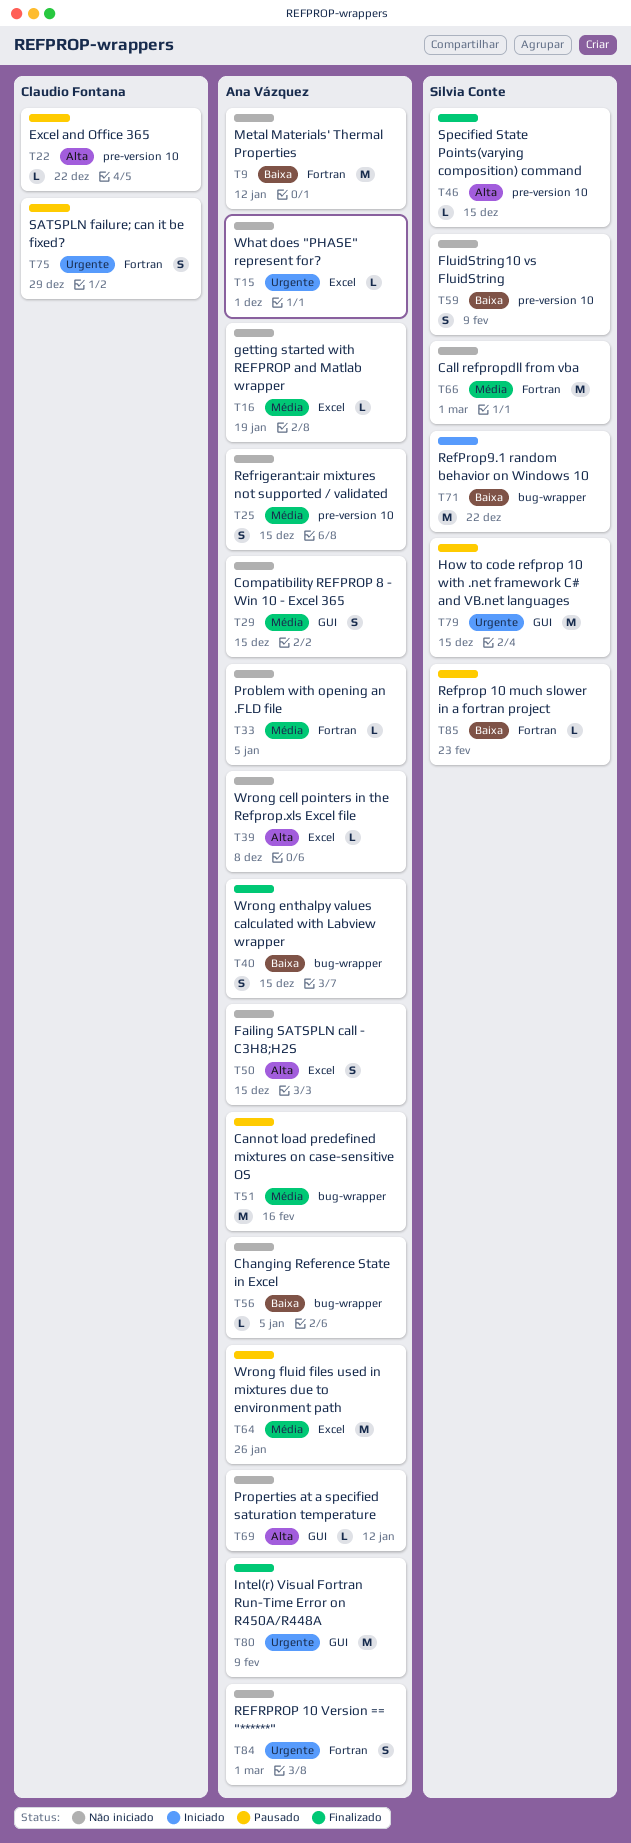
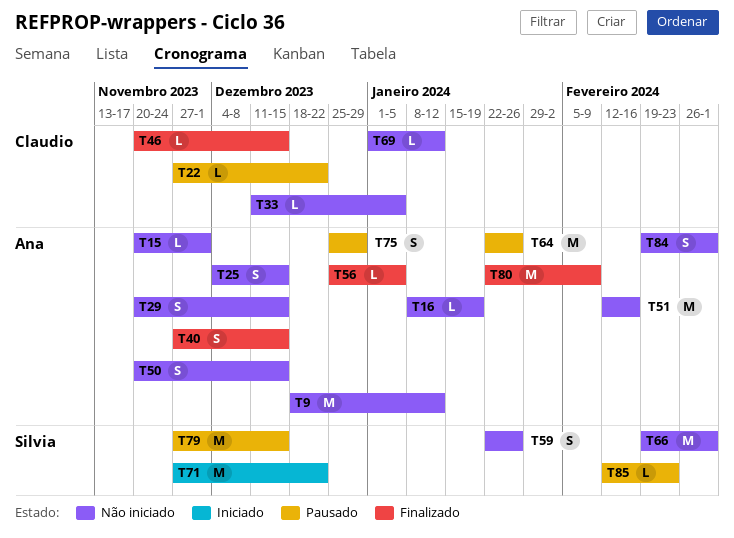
T33, owner: Ana Vázquez -> Claudio Fontana
T39: present -> none
T46, owner: Silvia Conte -> Claudio Fontana
T51, status: Pausado -> Não iniciado
T56, status: Não iniciado -> Finalizado
T59, due: Feb 9 -> Jan 26
T69, owner: Ana Vázquez -> Claudio Fontana
T75, owner: Claudio Fontana -> Ana Vázquez

